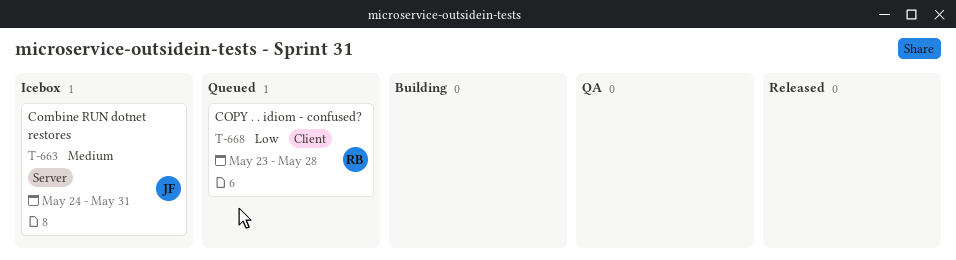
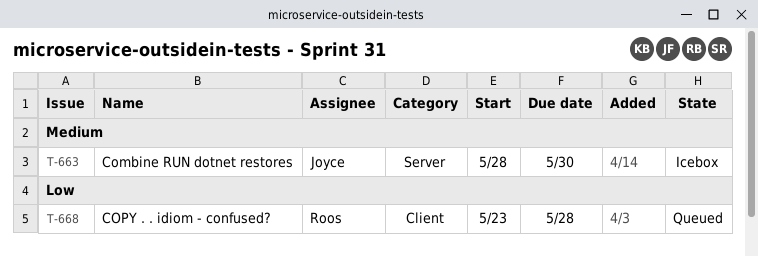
T-663, start: May 24 -> May 28
T-663, due: May 31 -> May 30

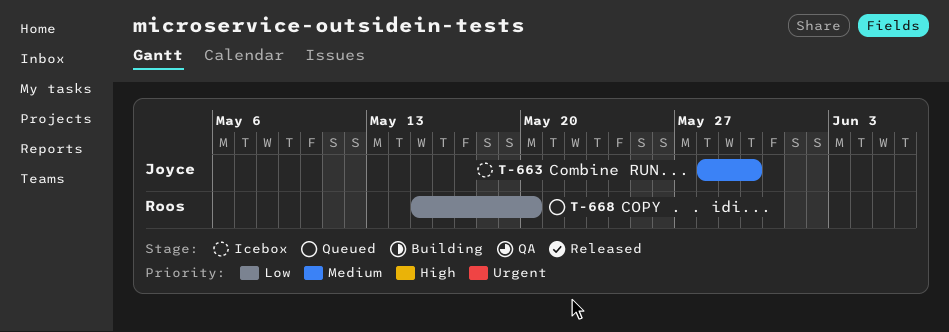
T-668, start: May 23 -> May 15
T-668, due: May 28 -> May 20

